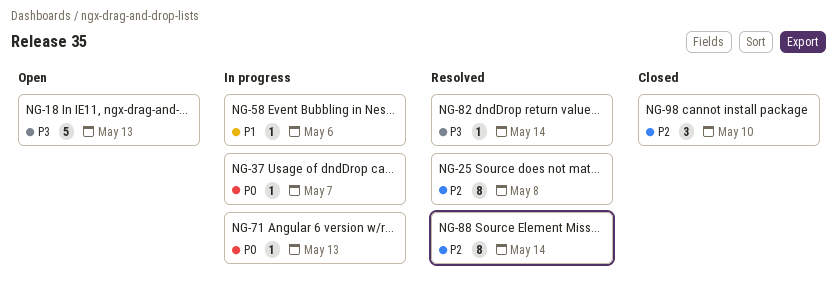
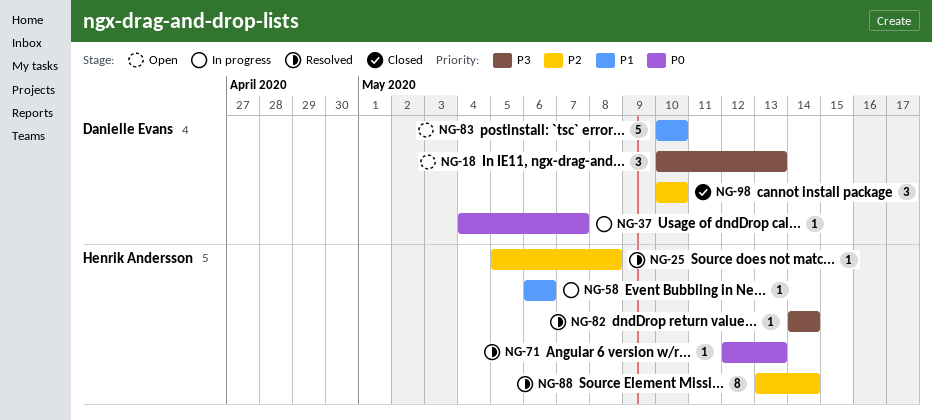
NG-18, estimate: 5 -> 3
NG-25, estimate: 8 -> 1
NG-71, status: In progress -> Resolved
NG-83: none -> present

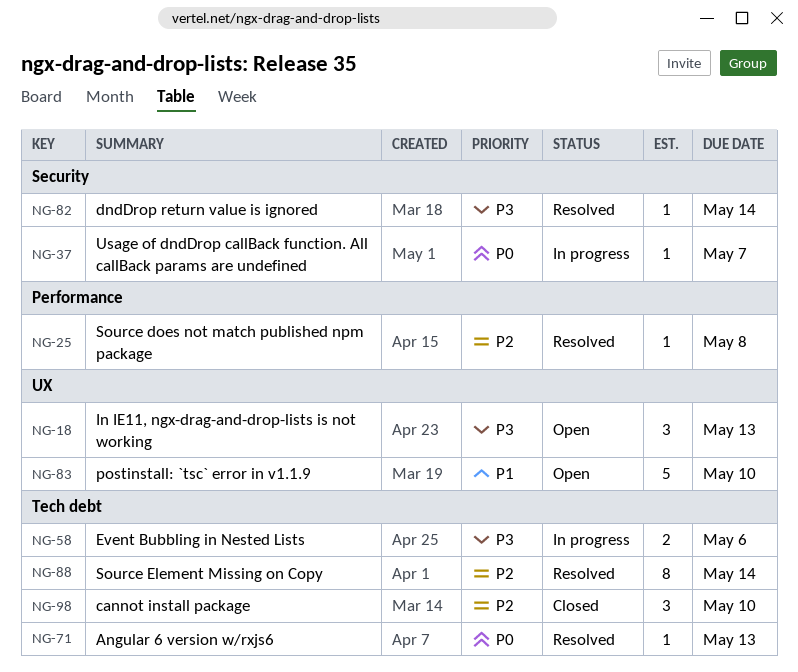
NG-58, priority: P1 -> P3
NG-58, estimate: 1 -> 2

